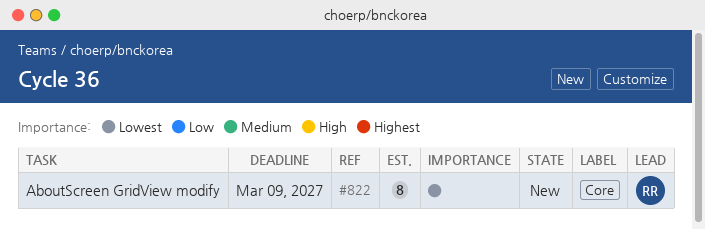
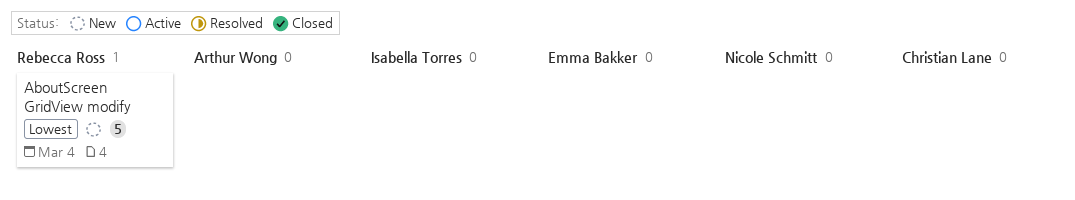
AboutScreen GridView modify, estimate: 8 -> 5
AboutScreen GridView modify, due: Mar 9 -> Mar 4

